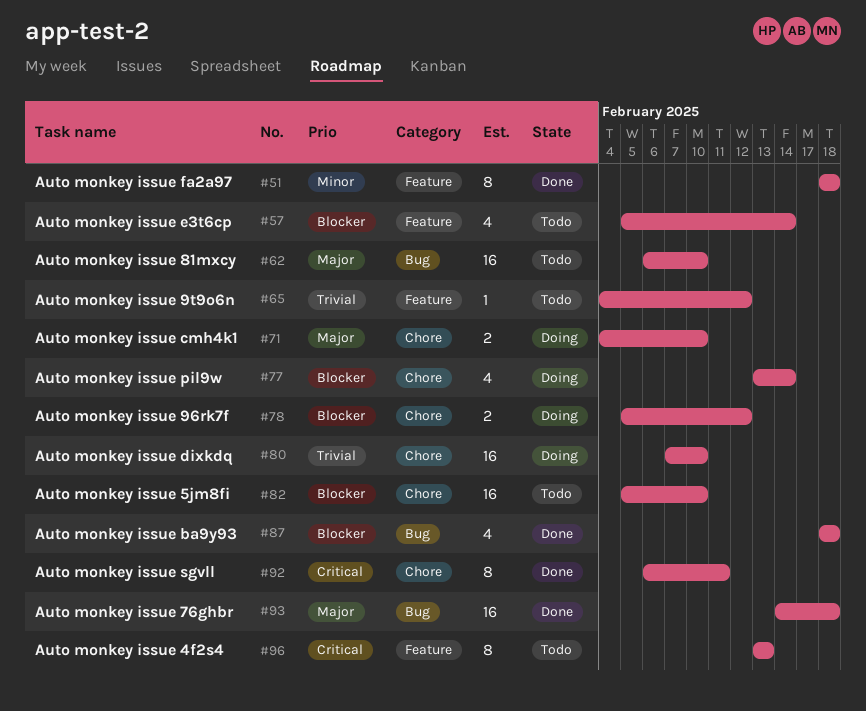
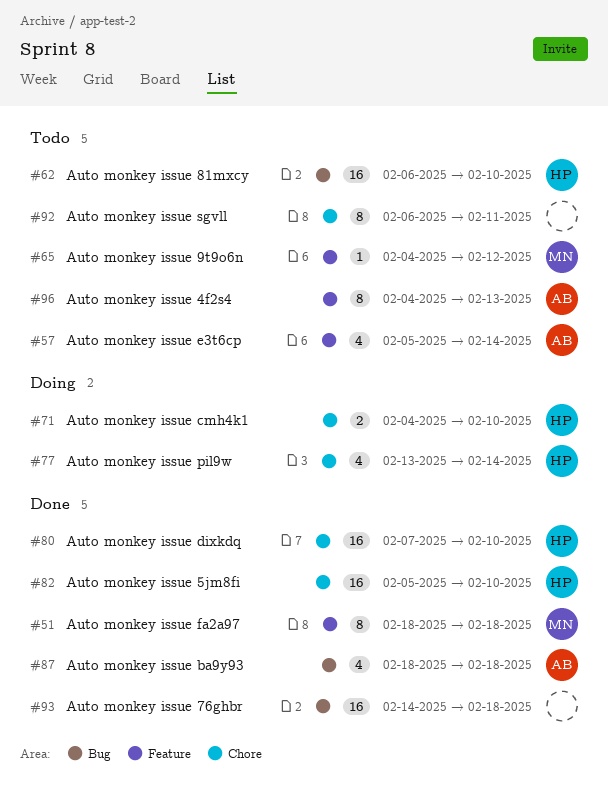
#78: present -> none
#80, status: Doing -> Done
#82, status: Todo -> Done
#92, status: Done -> Todo
#96, start: Feb 13 -> Feb 4

